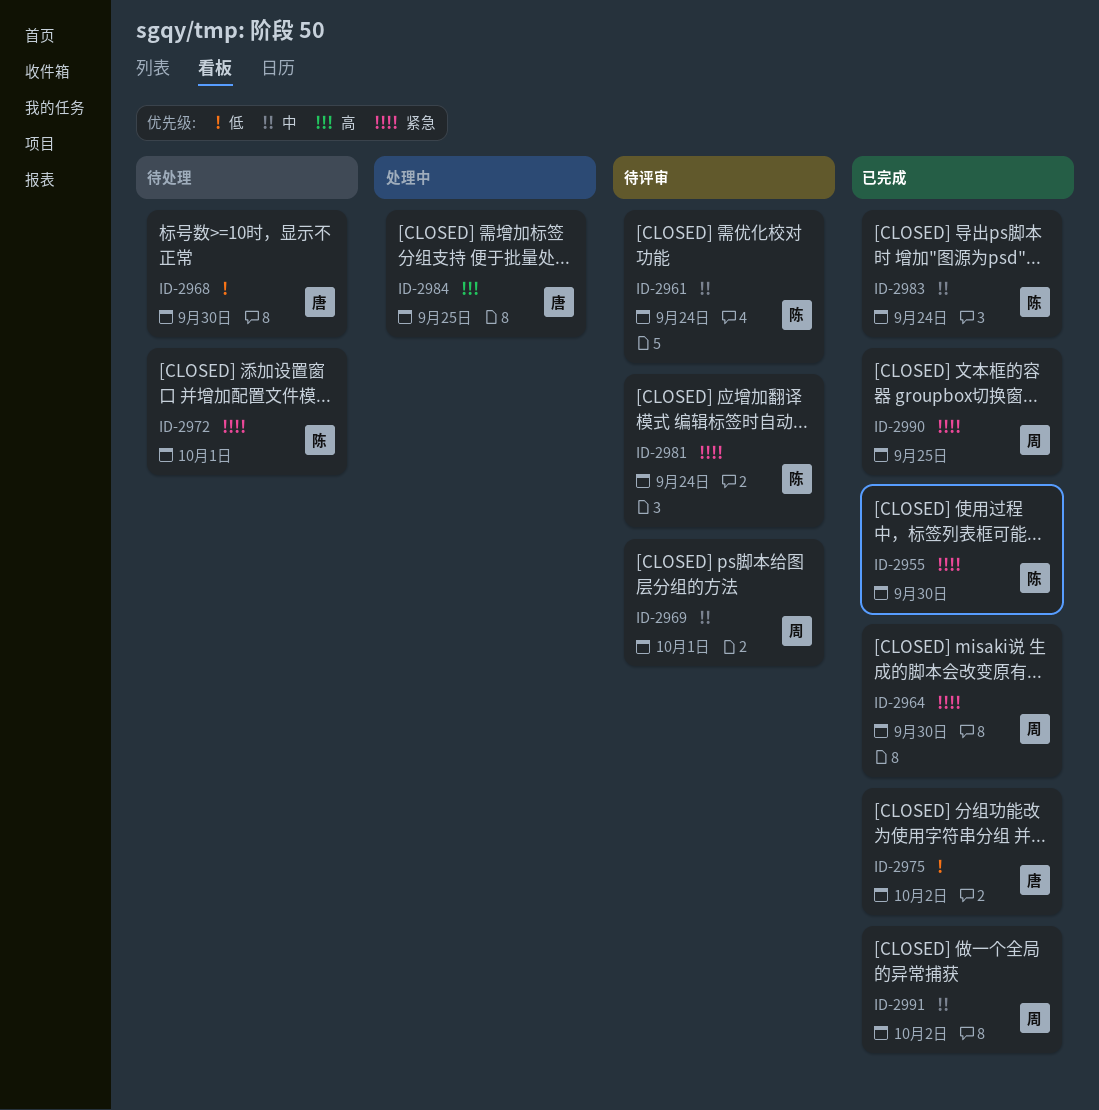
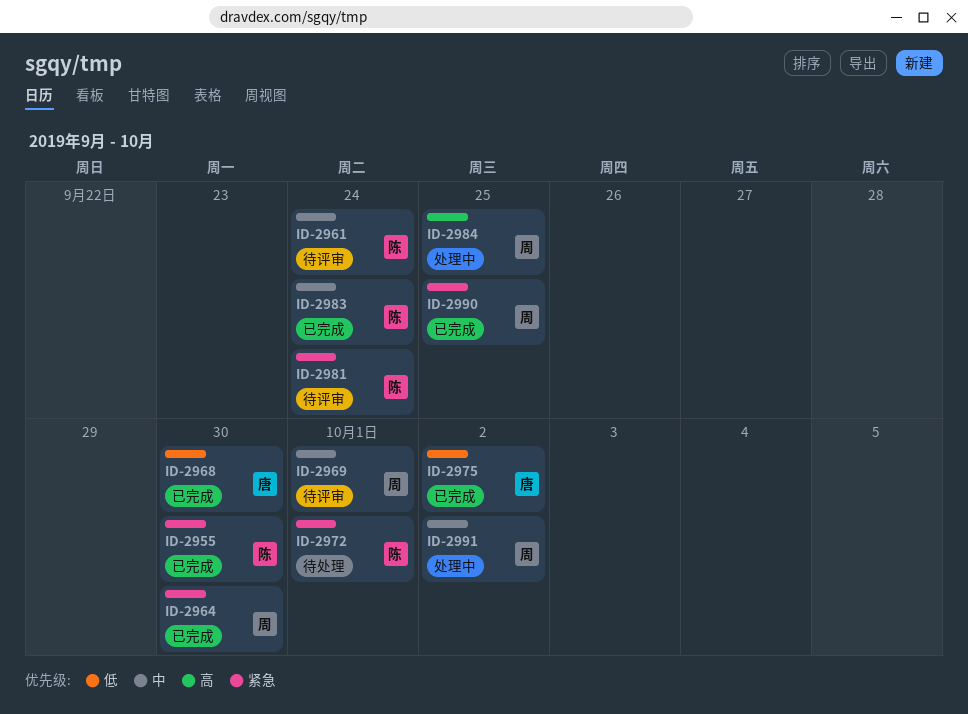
ID-2968, status: 待处理 -> 已完成
ID-2984, owner: 唐 -> 周
ID-2991, status: 已完成 -> 处理中

